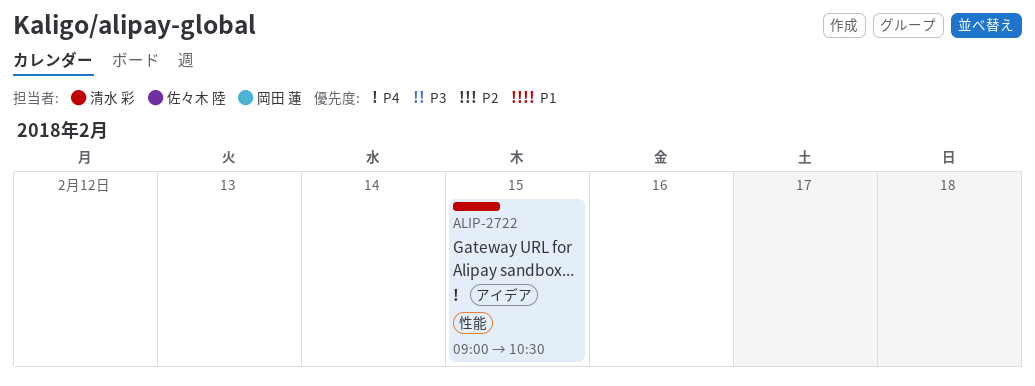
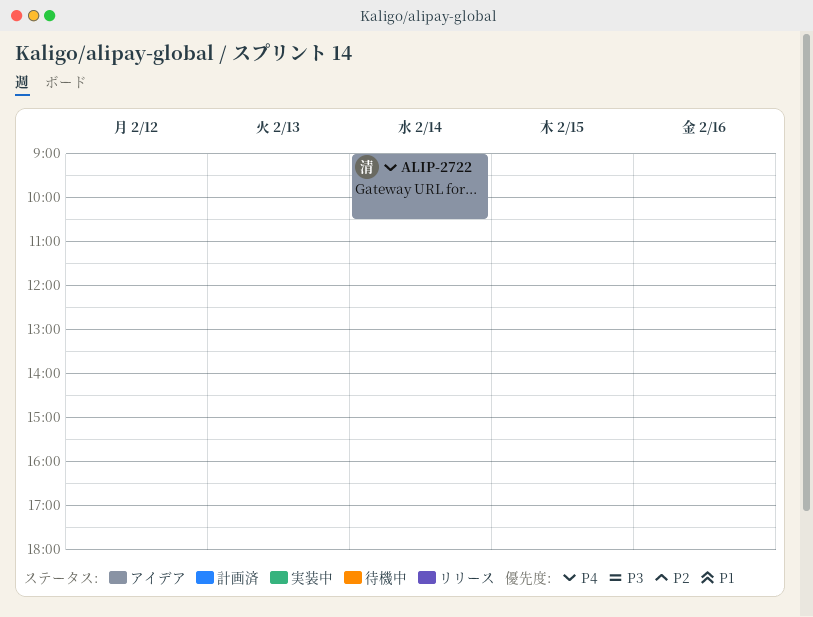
ALIP-2722, day: Feb 15 -> Feb 14

